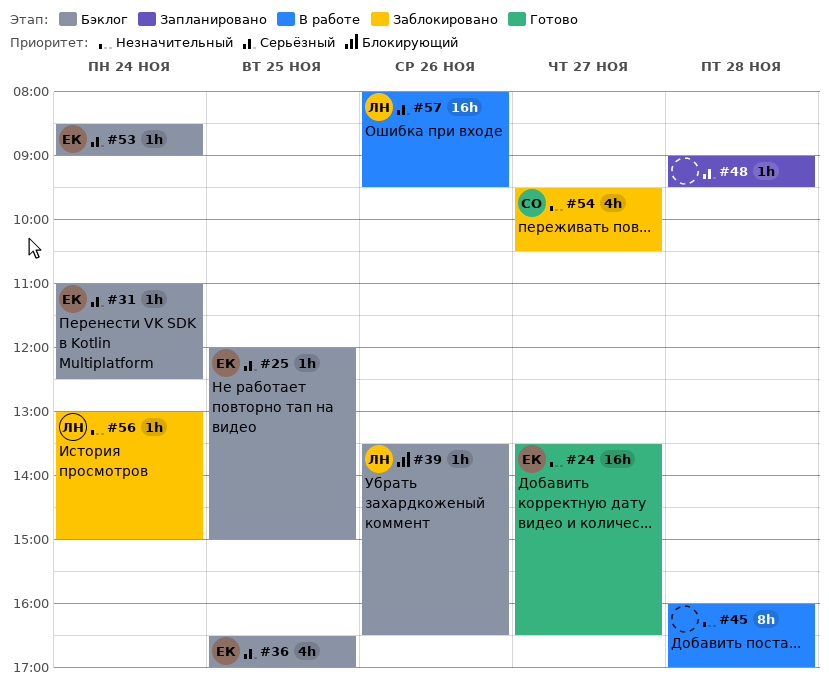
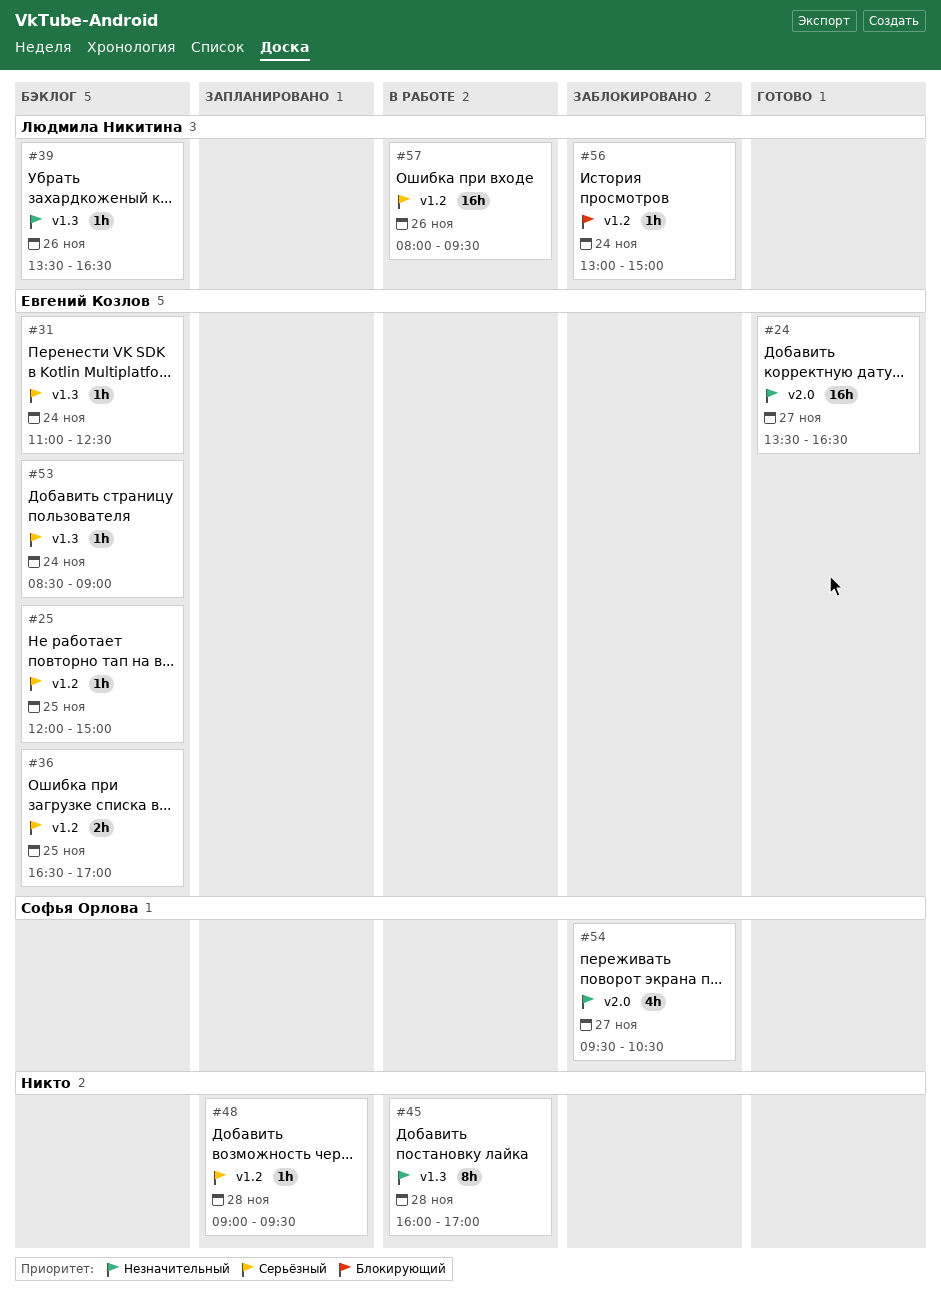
#36, estimate: 4h -> 2h
#39, priority: Блокирующий -> Незначительный
#56, priority: Незначительный -> Блокирующий

